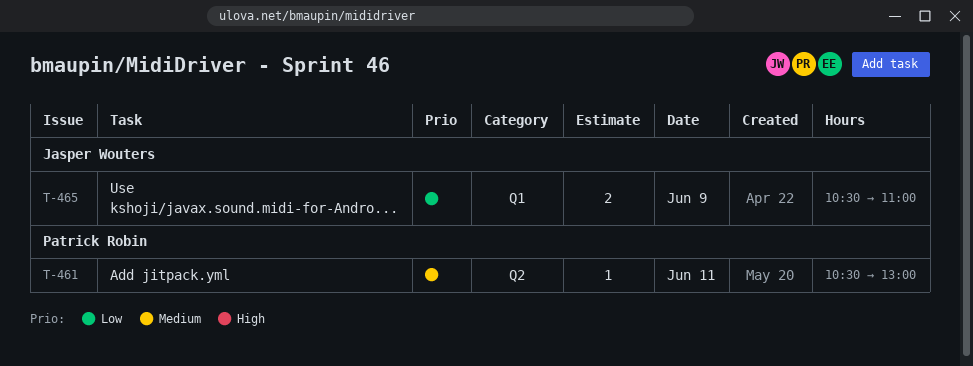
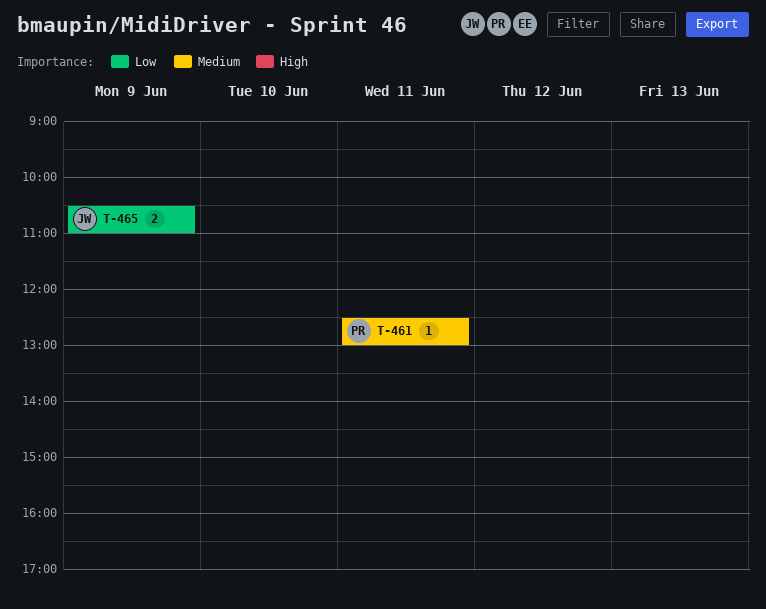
T-461, begins: 10:30 -> 12:30

